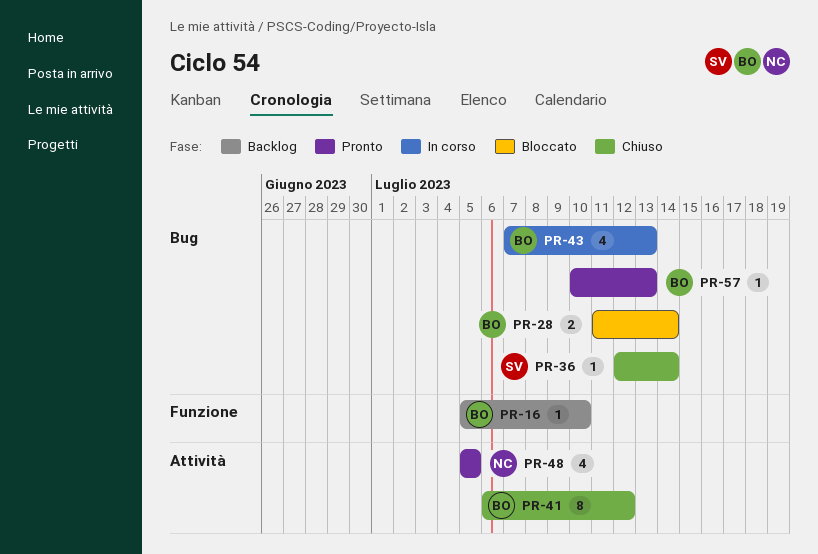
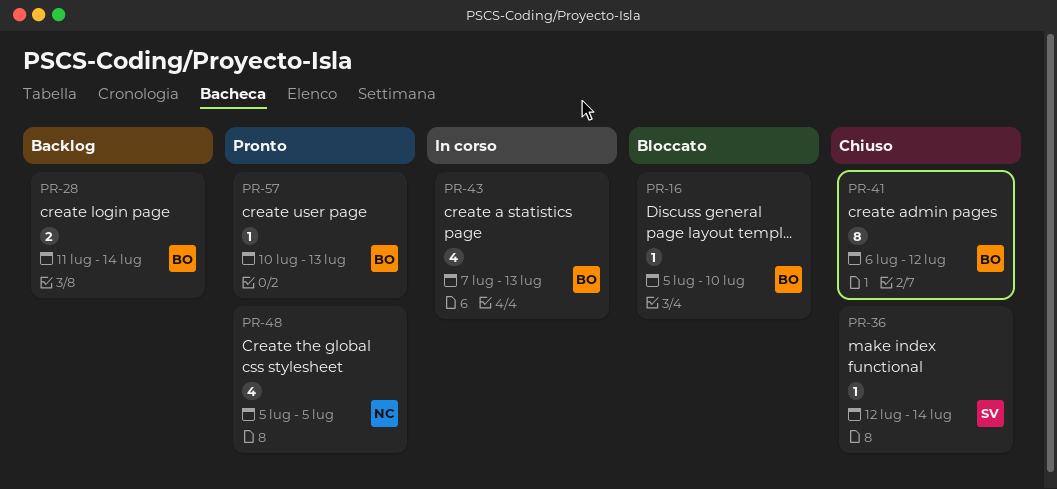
PR-16, status: Backlog -> Bloccato
PR-28, status: Bloccato -> Backlog

